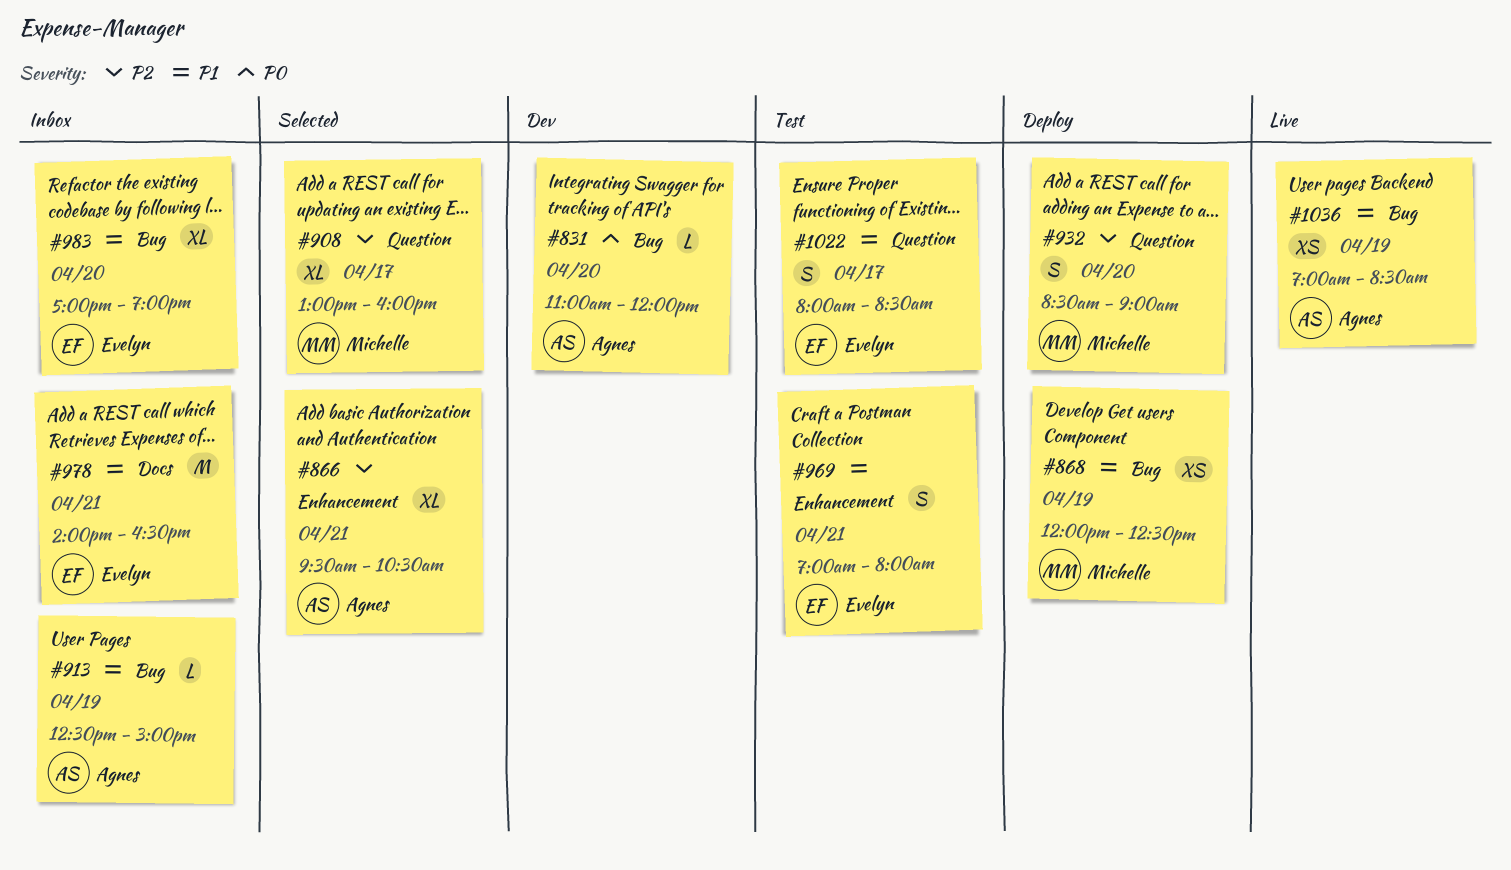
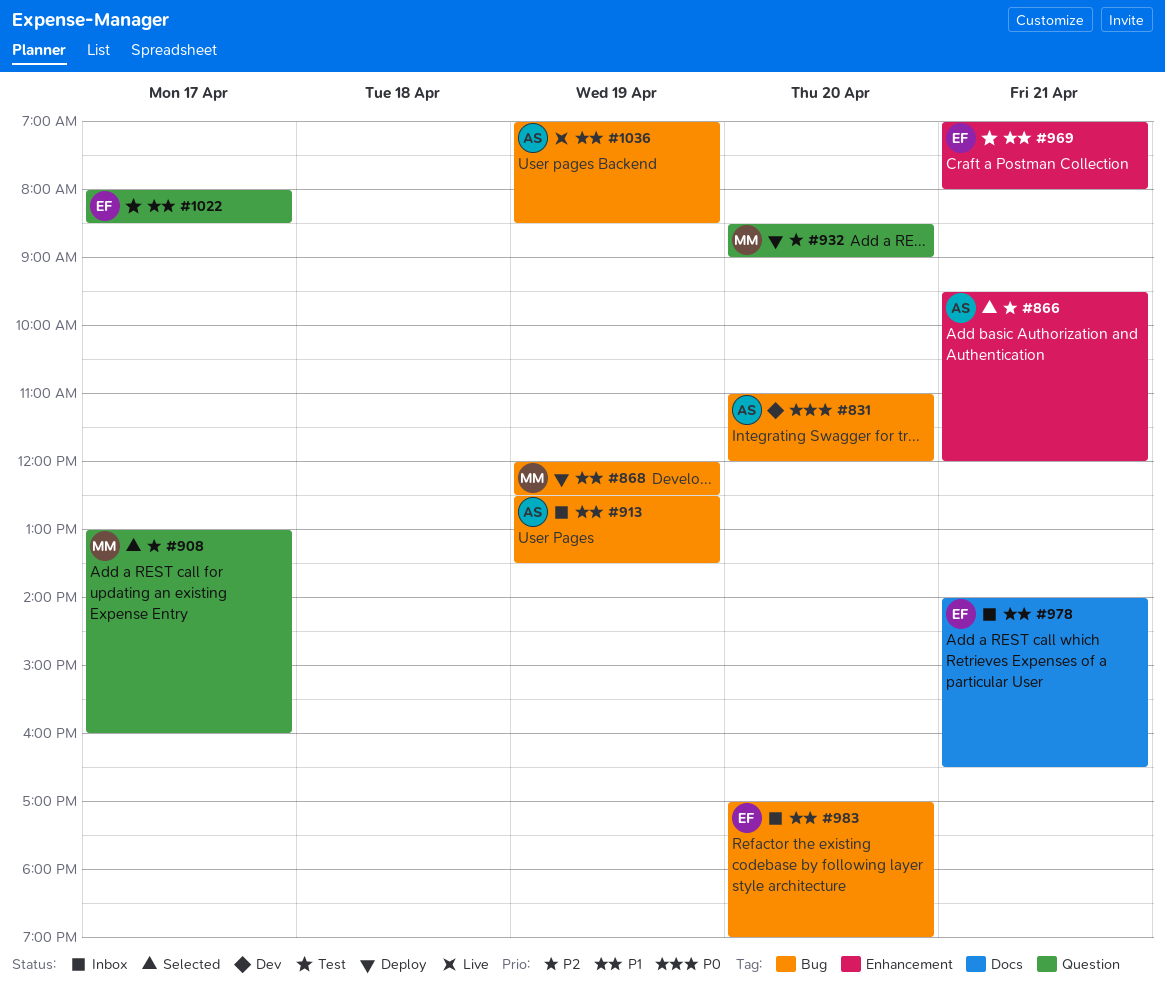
#866, ends: 10:30 -> 12:00
#913, ends: 15:00 -> 13:30

